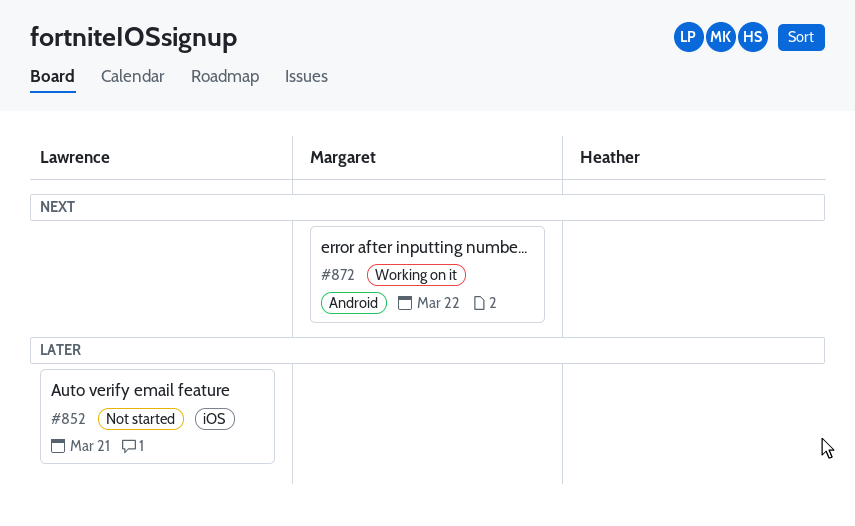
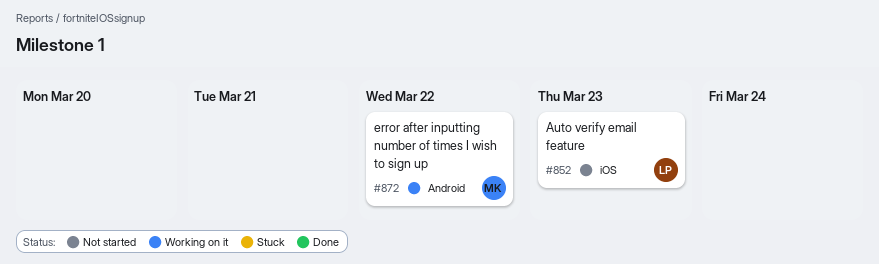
#852, due: Mar 21 -> Mar 23

